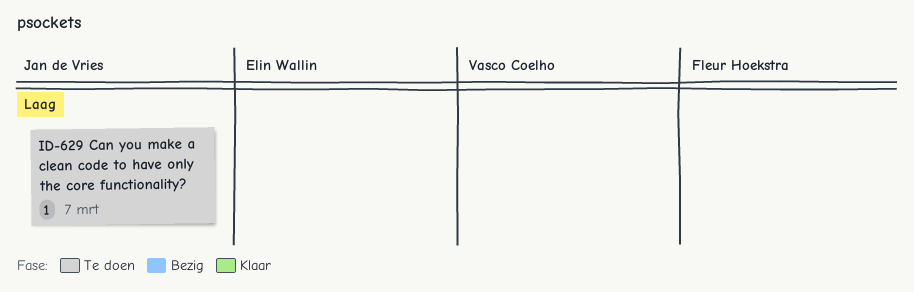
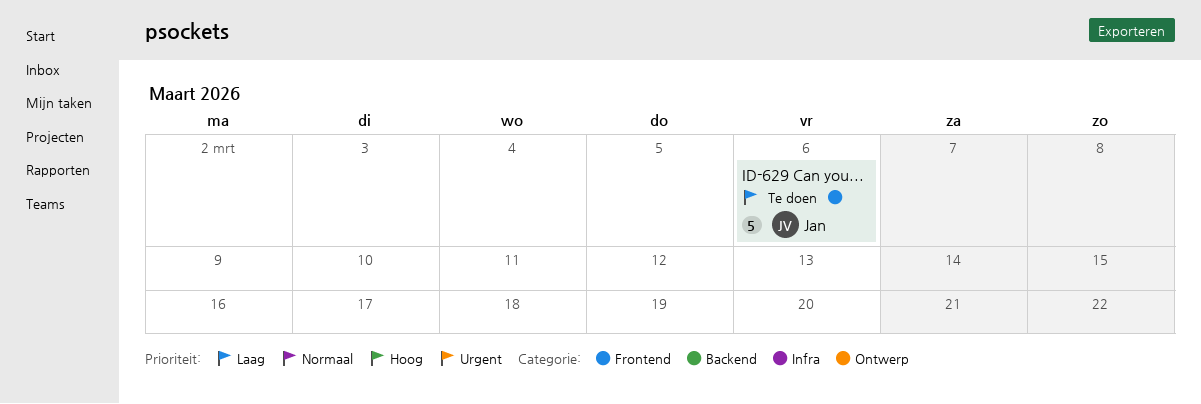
ID-629, estimate: 1 -> 5
ID-629, due: Mar 7 -> Mar 6

